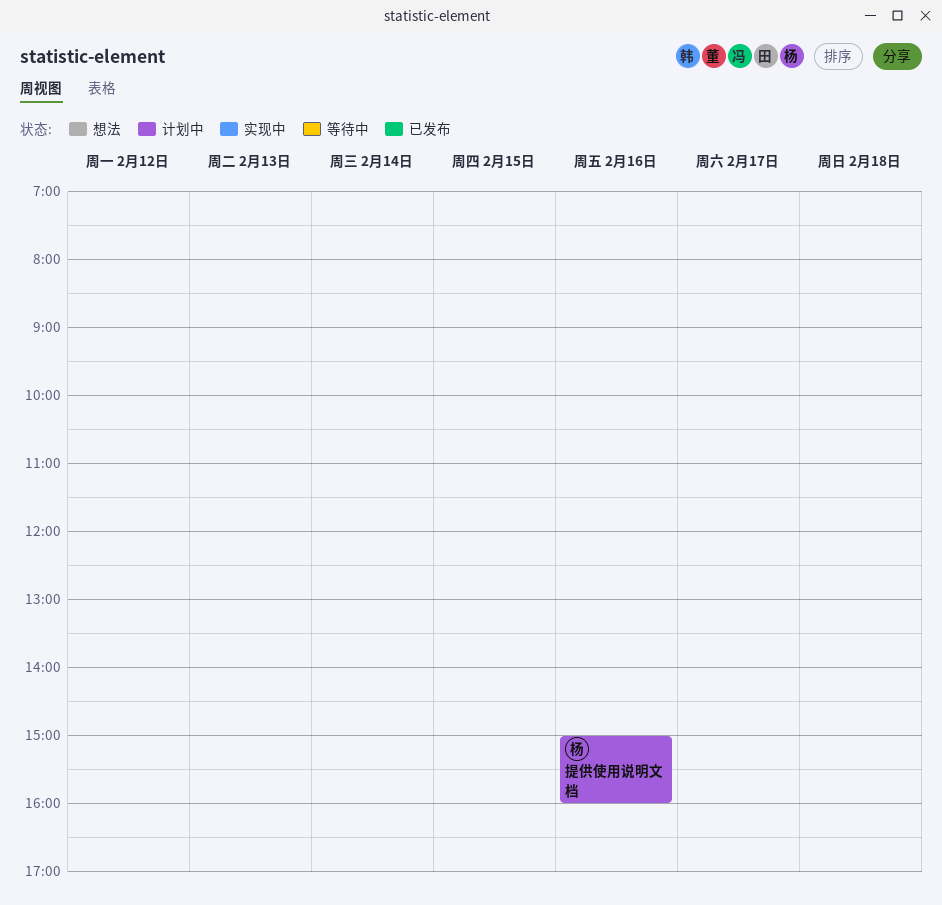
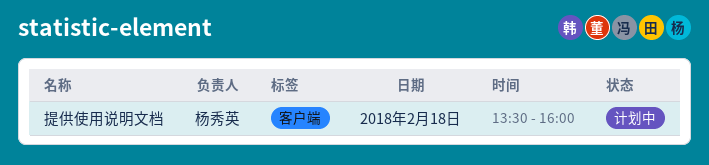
提供使用说明文档, day: Feb 16 -> Feb 18
提供使用说明文档, begins: 15:00 -> 13:30

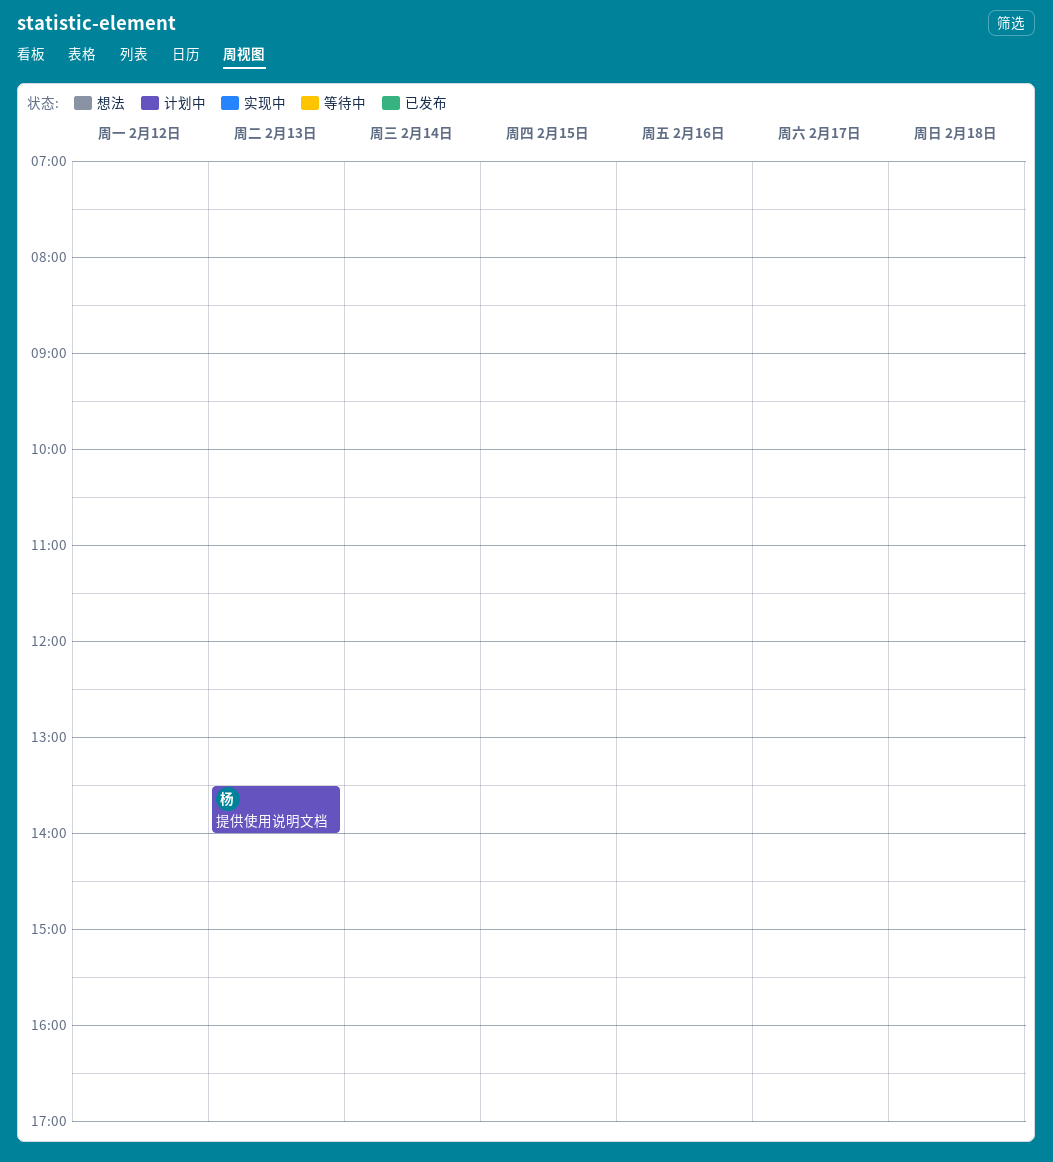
提供使用说明文档, day: Feb 18 -> Feb 13
提供使用说明文档, ends: 16:00 -> 14:00

